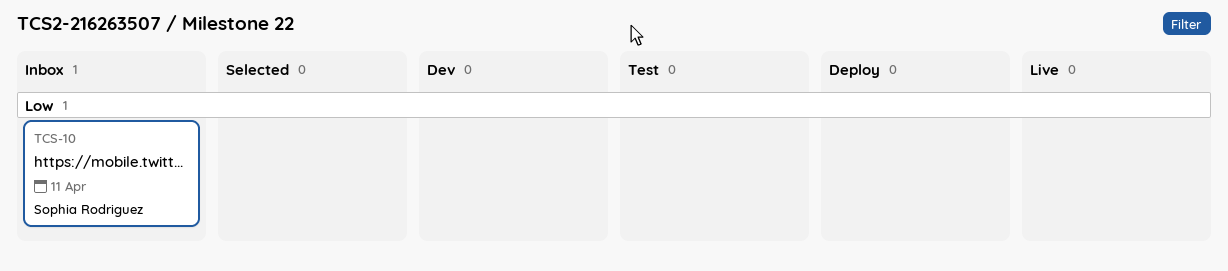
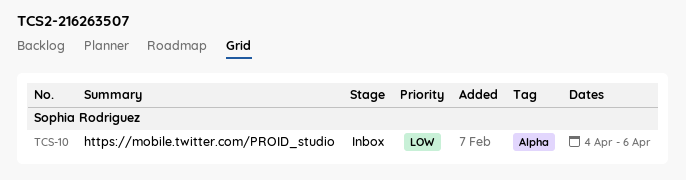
TCS-10, due: Apr 11 -> Apr 6

